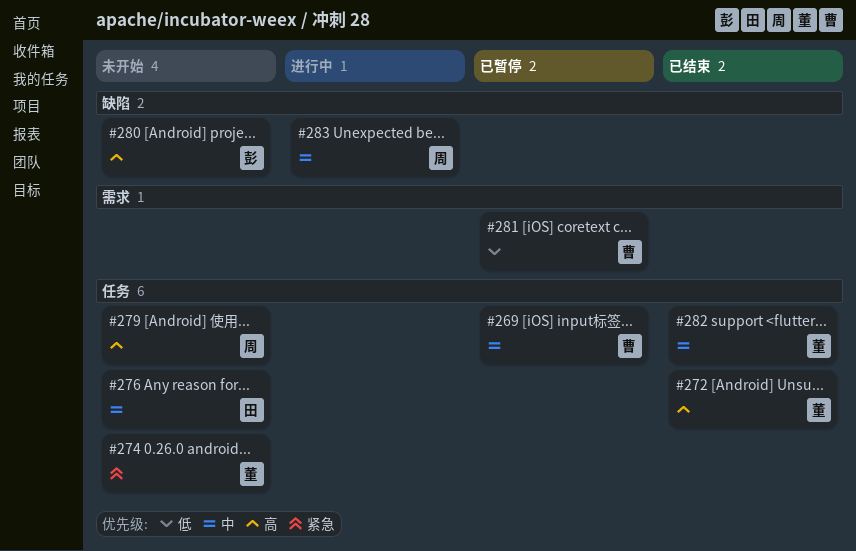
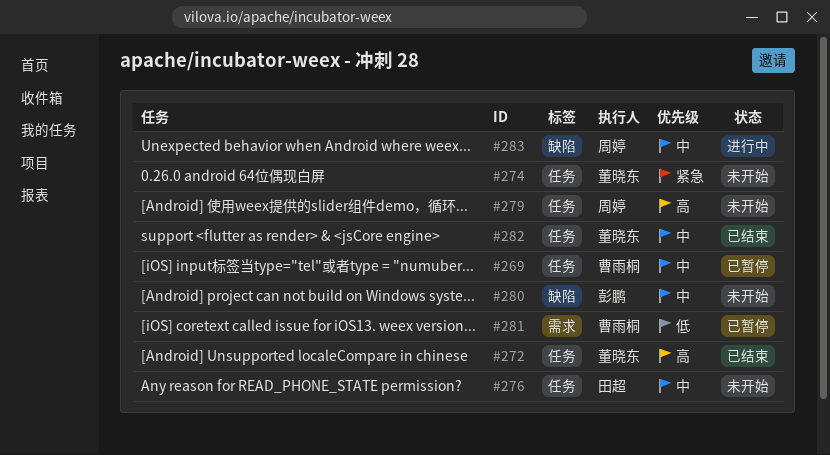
#280, priority: 高 -> 中

